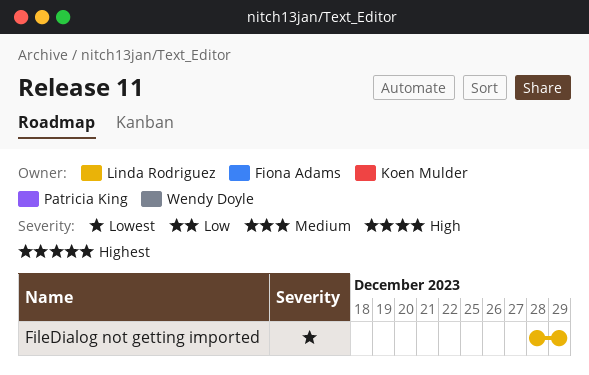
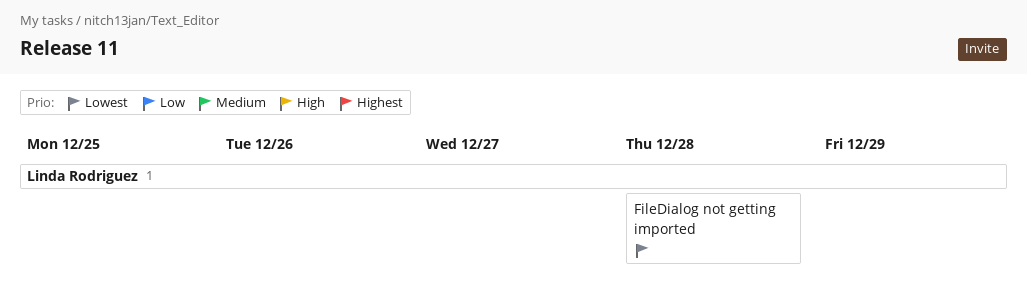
FileDialog not getting imported, due: Dec 29 -> Dec 28

